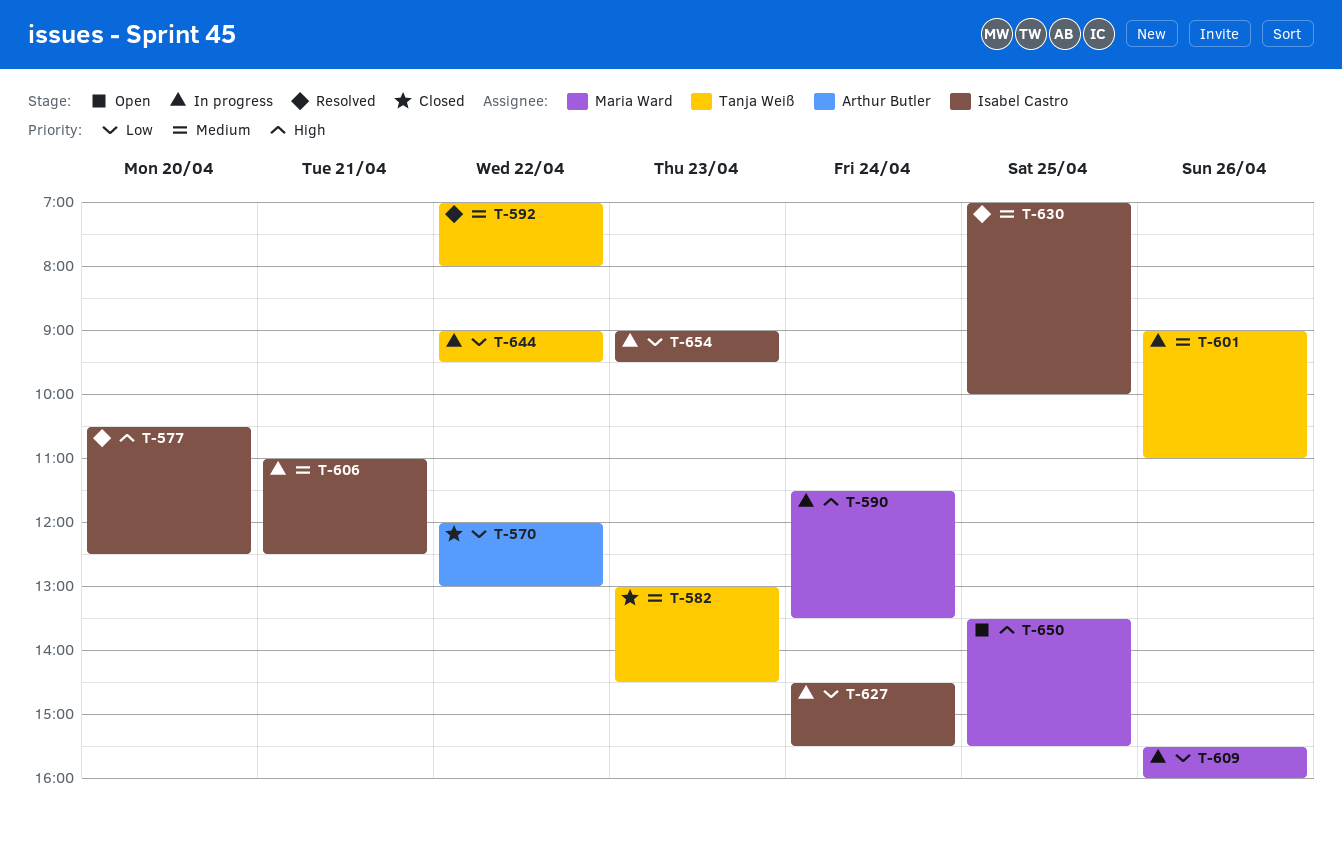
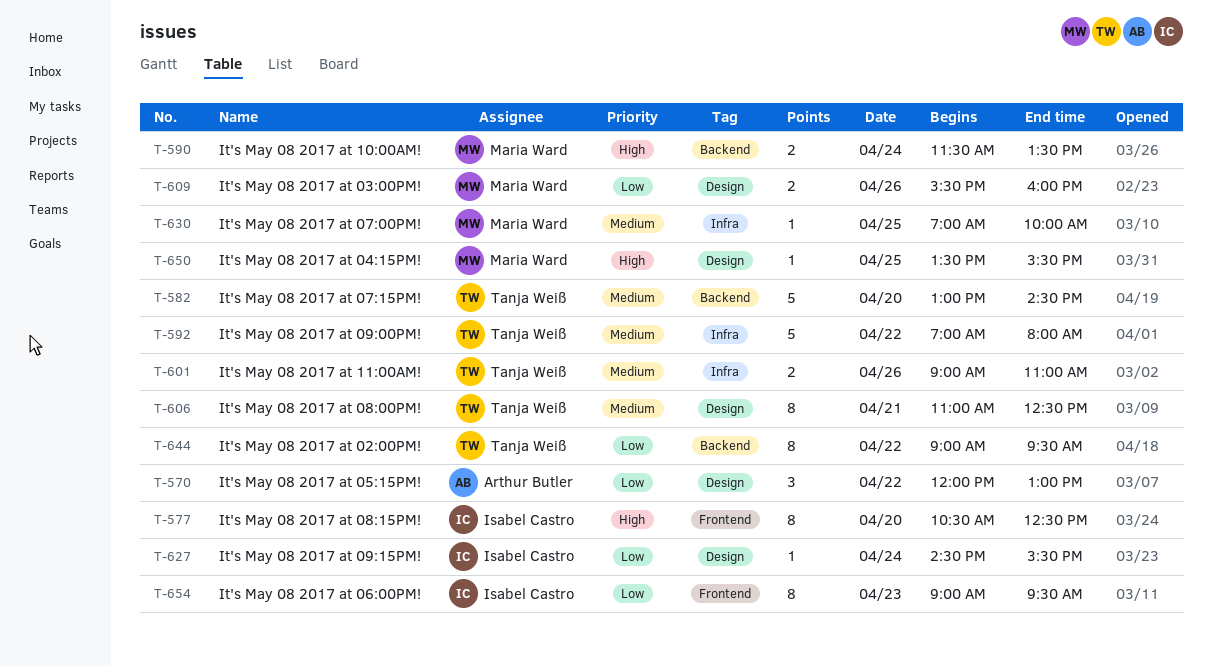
T-582, day: Apr 23 -> Apr 20
T-606, owner: Isabel Castro -> Tanja Weiß
T-630, owner: Isabel Castro -> Maria Ward

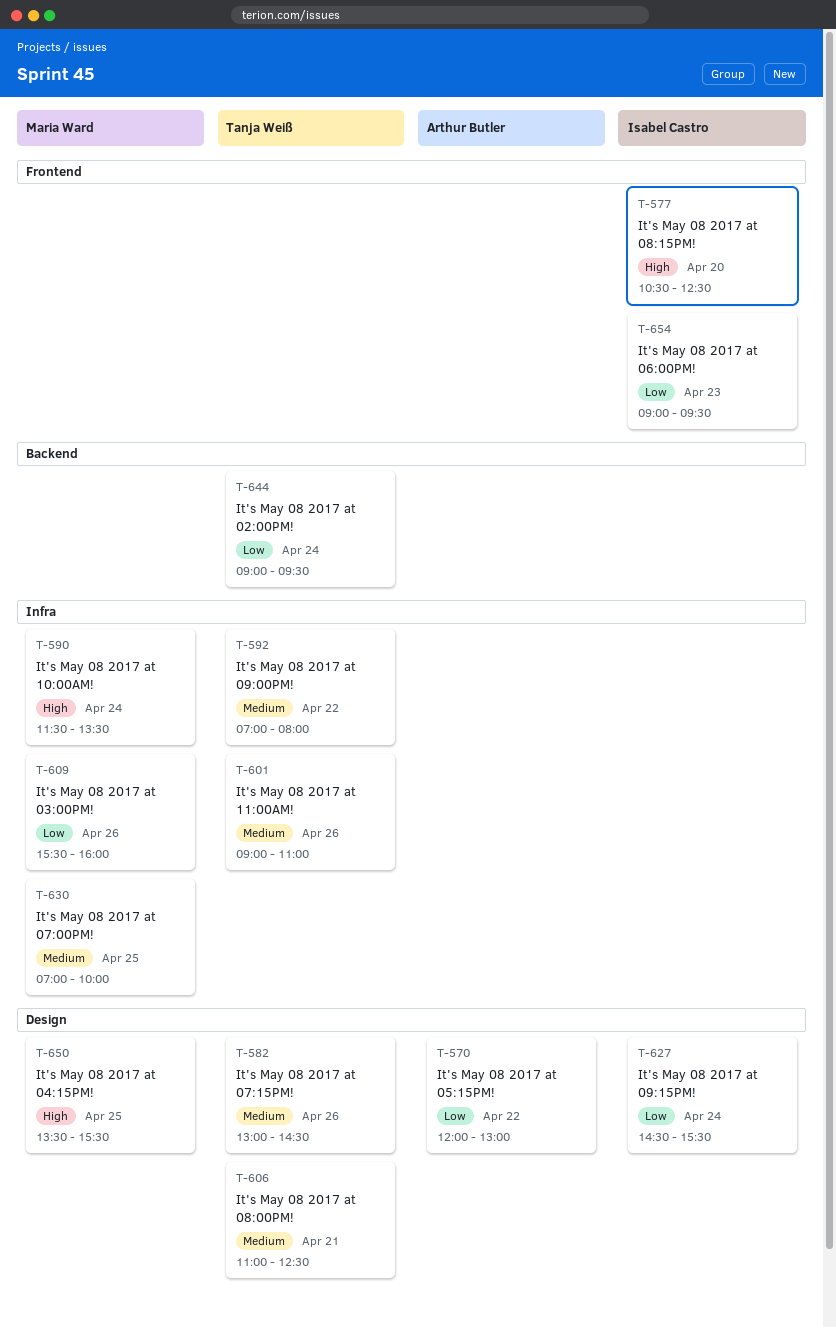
T-582, label: Backend -> Design
T-582, day: Apr 20 -> Apr 26
T-590, label: Backend -> Infra
T-609, label: Design -> Infra
T-644, day: Apr 22 -> Apr 24

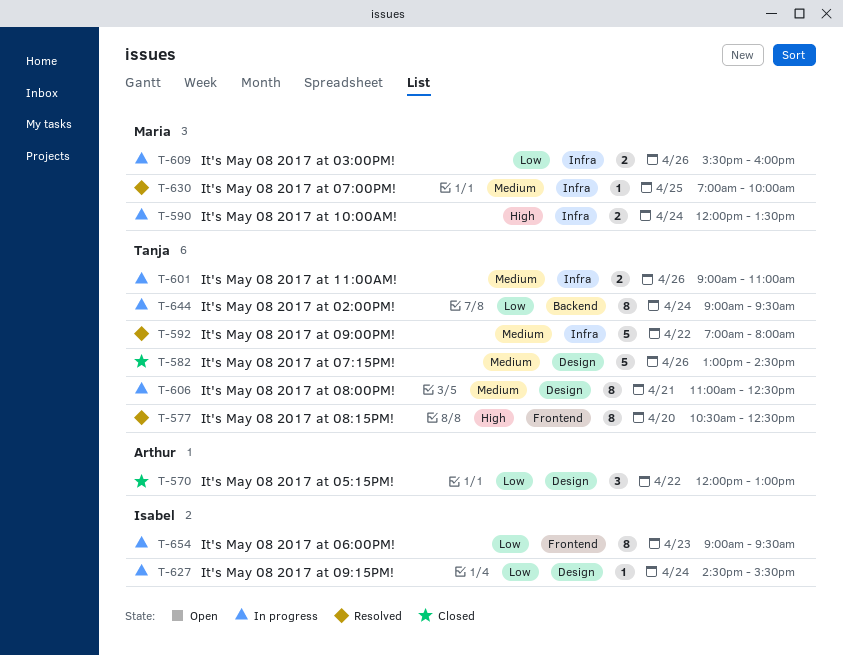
T-577, owner: Isabel Castro -> Tanja Weiß
T-590, begins: 11:30 -> 12:00
T-650: present -> none

